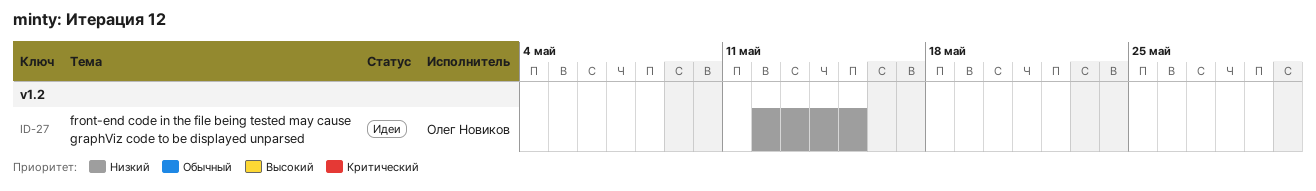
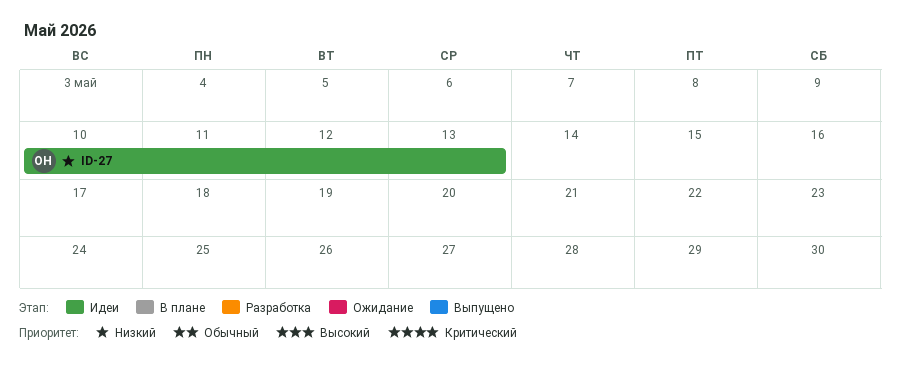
ID-27, start: May 12 -> May 10
ID-27, due: May 15 -> May 13

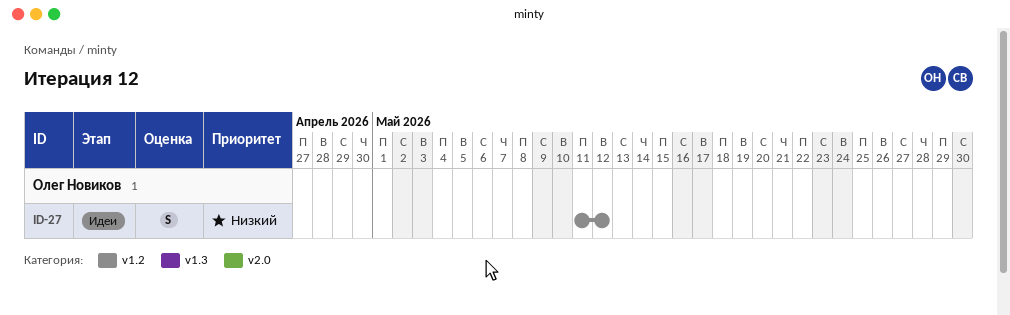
ID-27, start: May 10 -> May 11
ID-27, due: May 13 -> May 12

